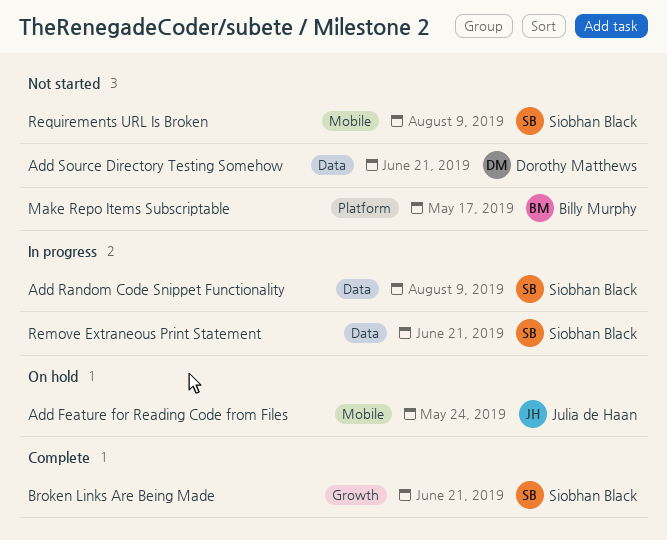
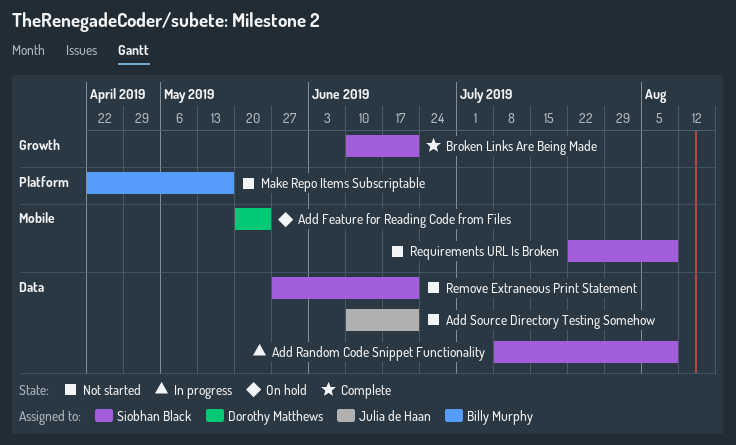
Add Feature for Reading Code from Files, owner: Julia de Haan -> Dorothy Matthews
Add Source Directory Testing Somehow, owner: Dorothy Matthews -> Julia de Haan
Remove Extraneous Print Statement, status: In progress -> Not started

